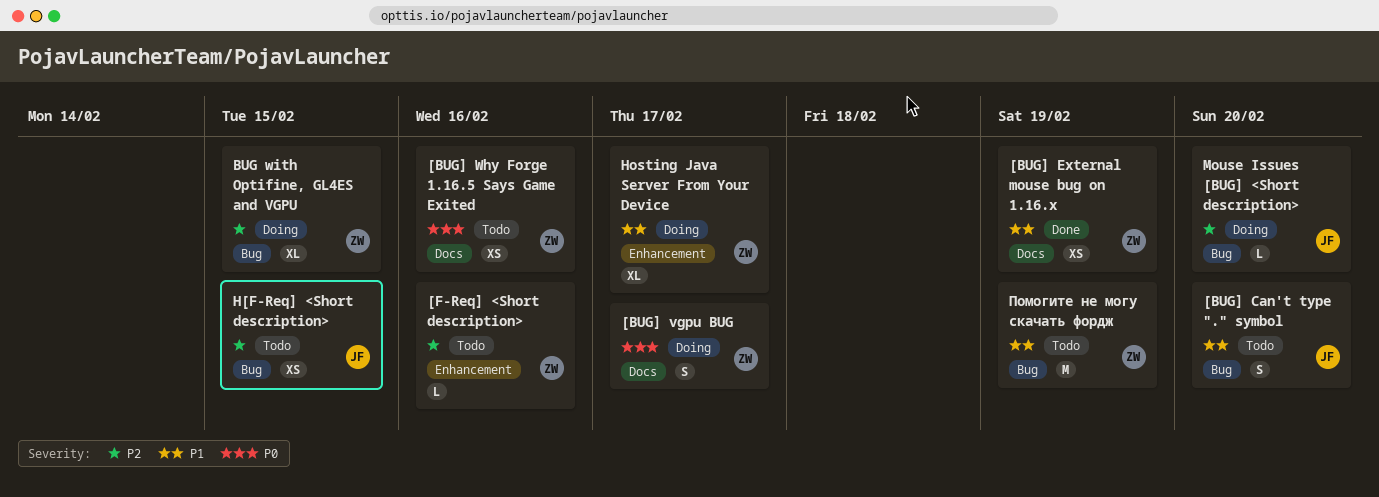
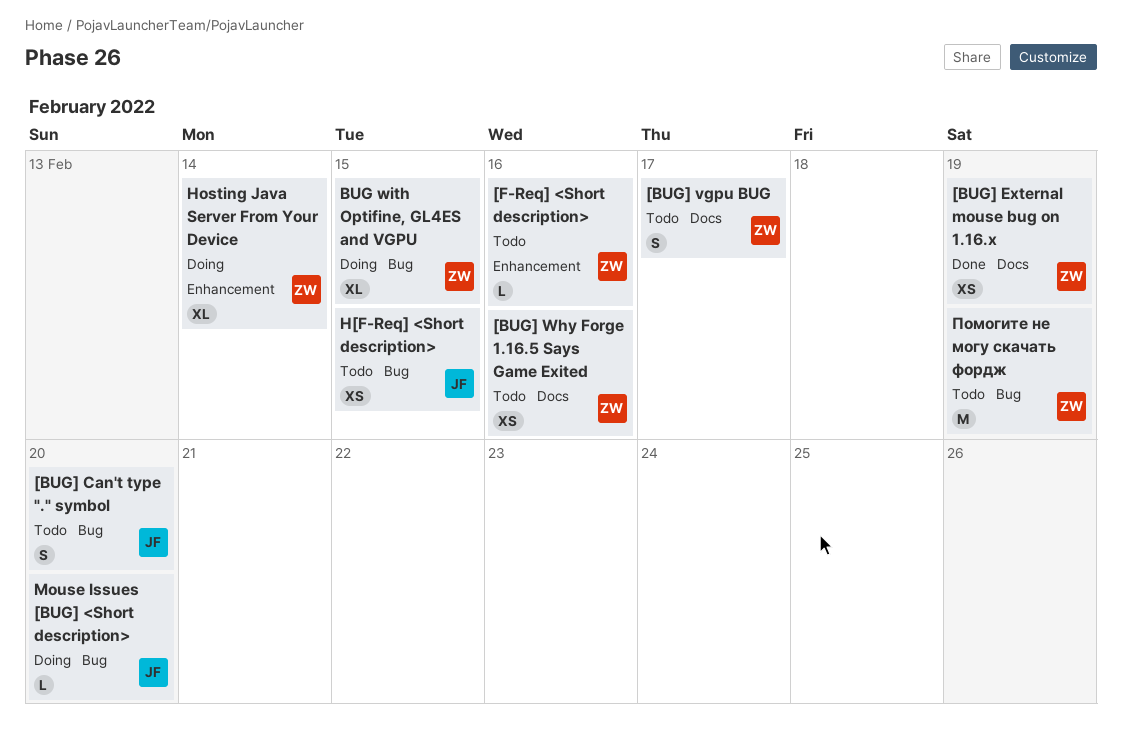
[BUG] vgpu BUG, status: Doing -> Todo
Hosting Java Server From Your Device, due: Feb 17 -> Feb 14

